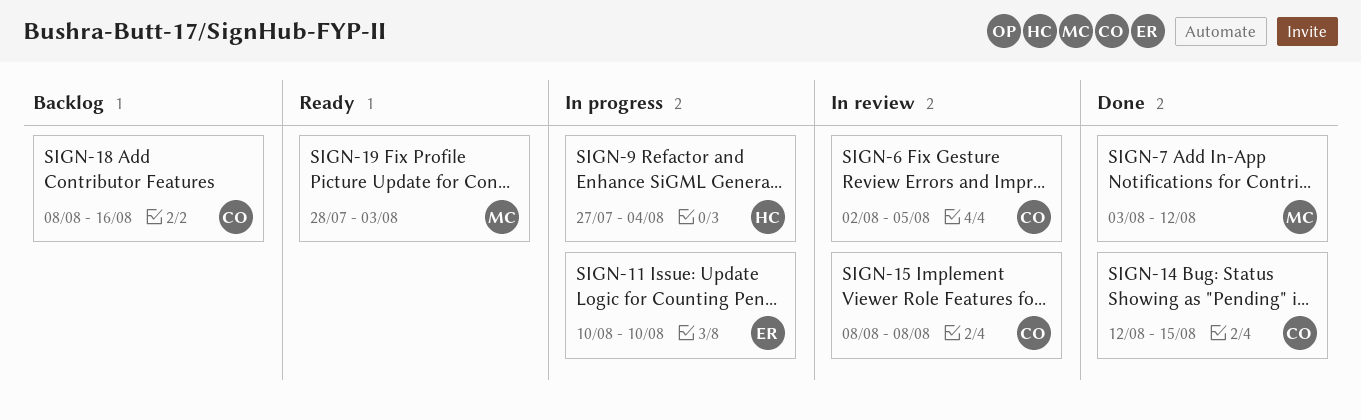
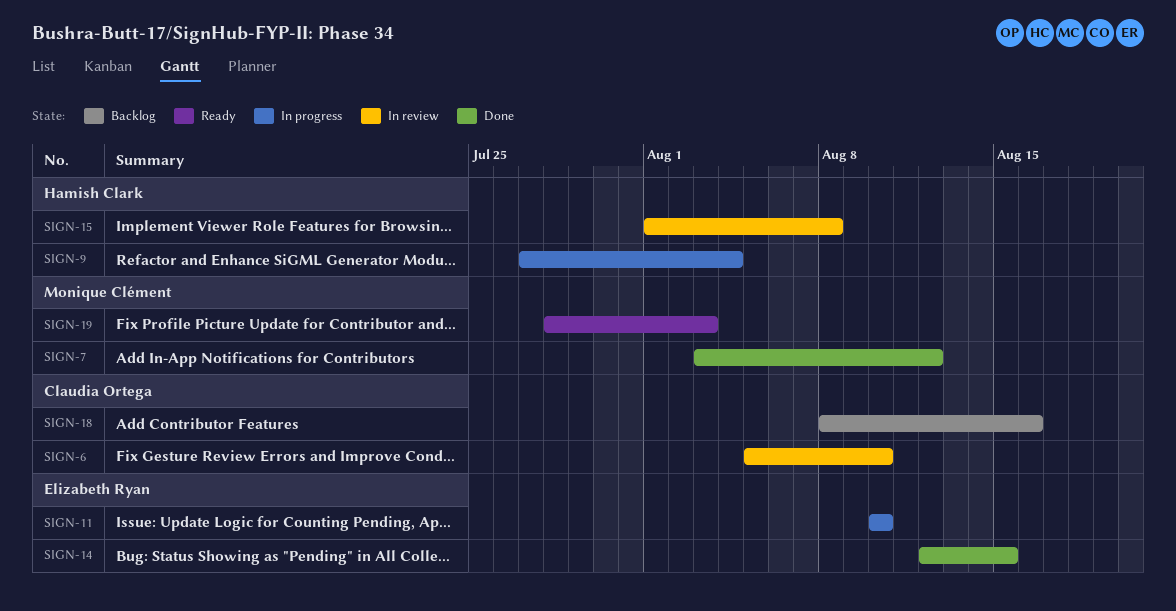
SIGN-6, start: Aug 2 -> Aug 5
SIGN-6, due: Aug 5 -> Aug 10
SIGN-14, owner: Claudia Ortega -> Elizabeth Ryan
SIGN-15, owner: Claudia Ortega -> Hamish Clark
SIGN-15, start: Aug 8 -> Aug 1

